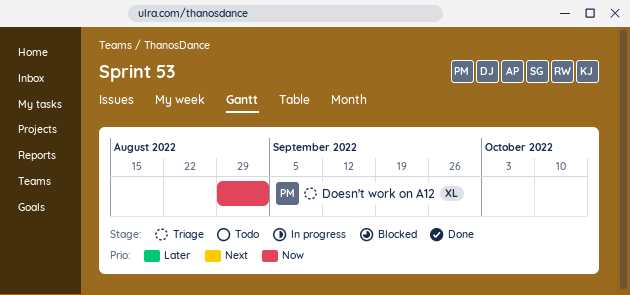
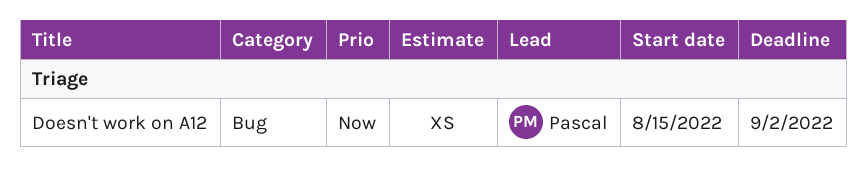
Doesn't work on A12, estimate: XL -> XS
Doesn't work on A12, start: Aug 29 -> Aug 15

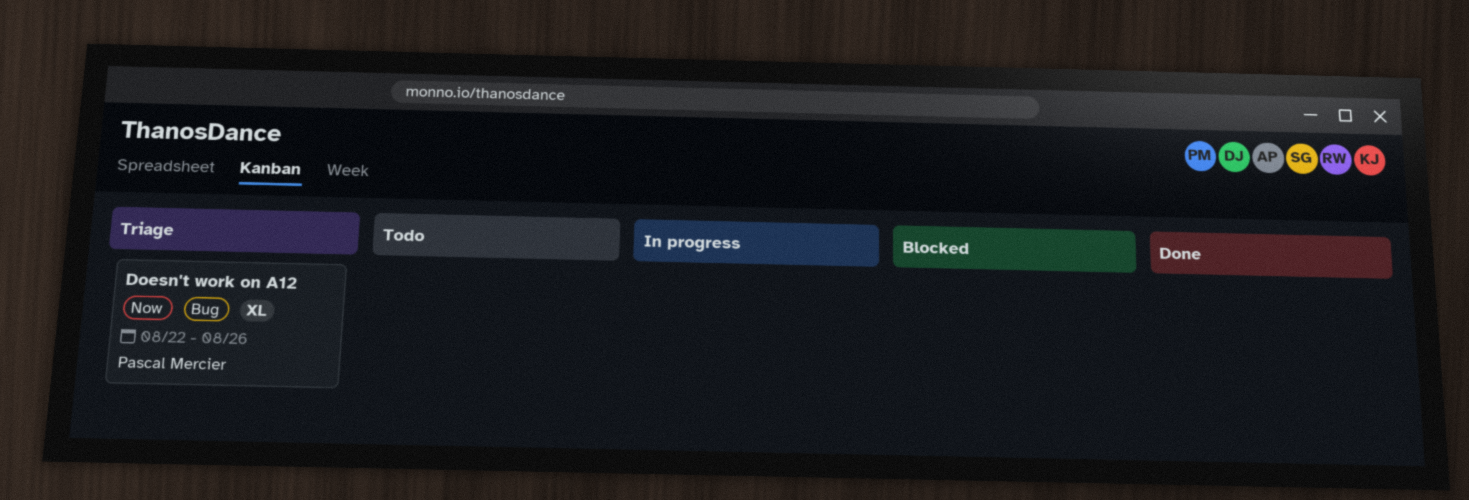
Doesn't work on A12, estimate: XS -> XL
Doesn't work on A12, start: Aug 15 -> Aug 22
Doesn't work on A12, due: Sep 2 -> Aug 26

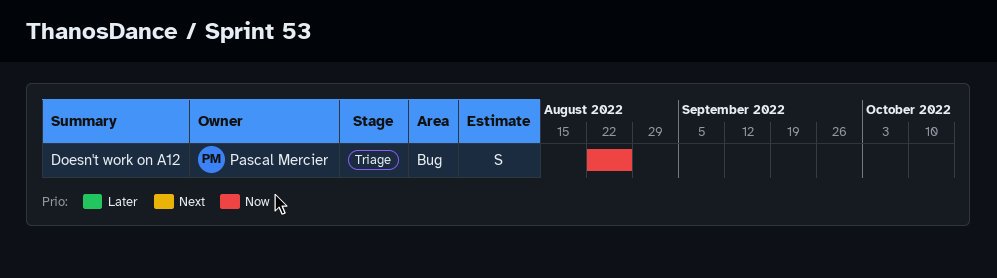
Doesn't work on A12, estimate: XL -> S

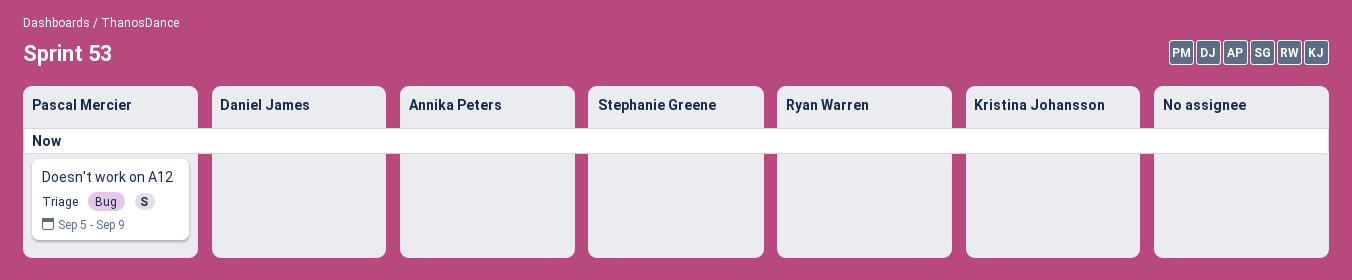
Doesn't work on A12, start: Aug 22 -> Sep 5
Doesn't work on A12, due: Aug 26 -> Sep 9

